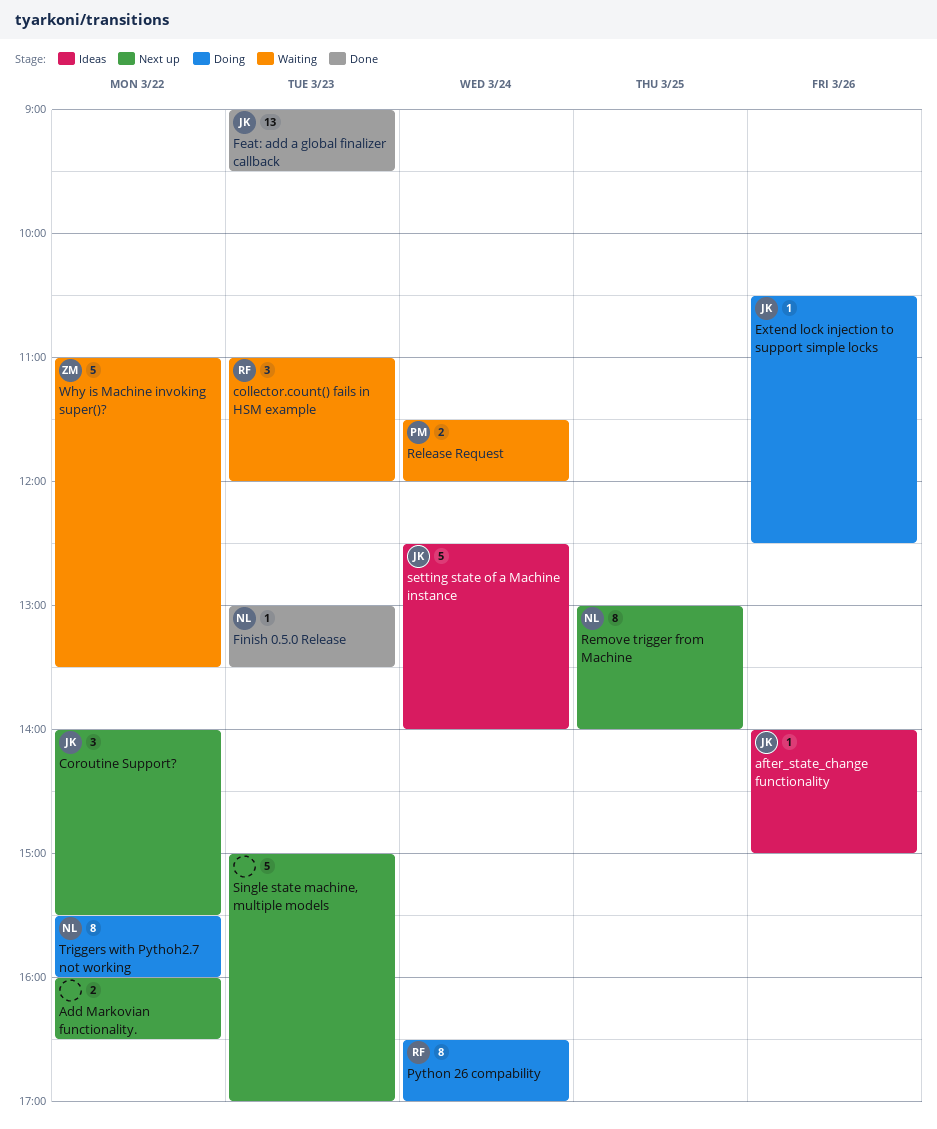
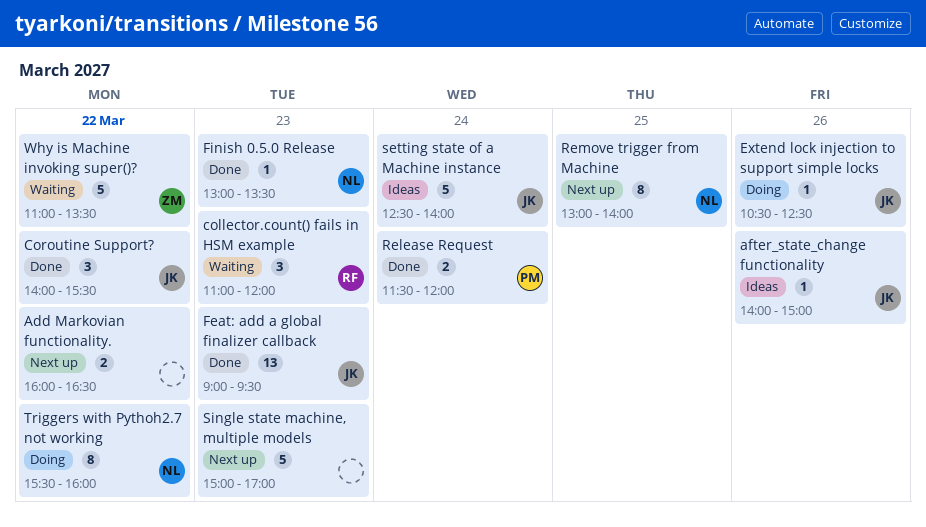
Coroutine Support?, status: Next up -> Done
Python 26 compability: present -> none
Release Request, status: Waiting -> Done

